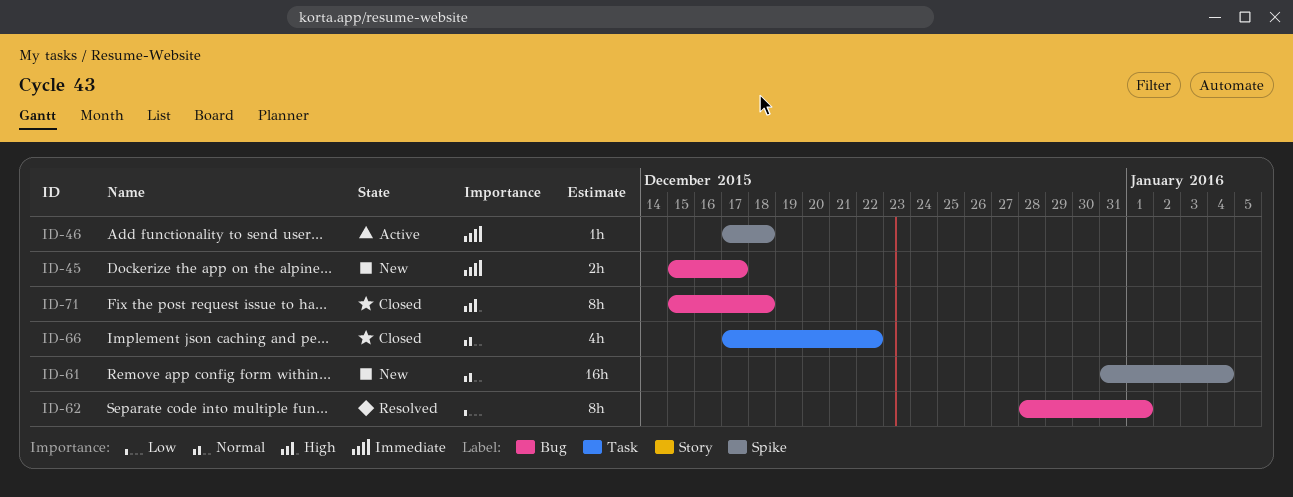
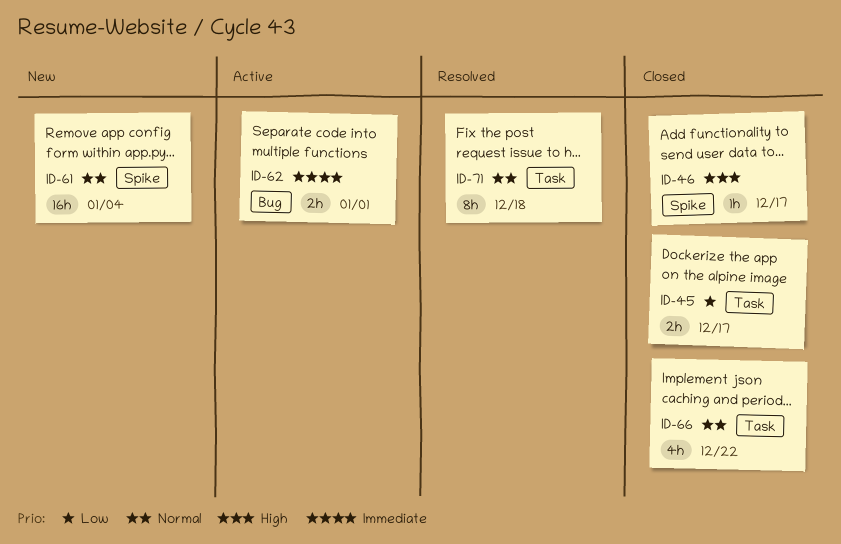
ID-45, status: New -> Closed
ID-45, priority: Immediate -> Low
ID-45, label: Bug -> Task
ID-46, status: Active -> Closed
ID-46, priority: Immediate -> High
ID-46, due: Dec 18 -> Dec 17
ID-62, status: Resolved -> Active
ID-62, priority: Low -> Immediate
ID-62, estimate: 8h -> 2h
ID-71, status: Closed -> Resolved
ID-71, priority: High -> Normal
ID-71, label: Bug -> Task

